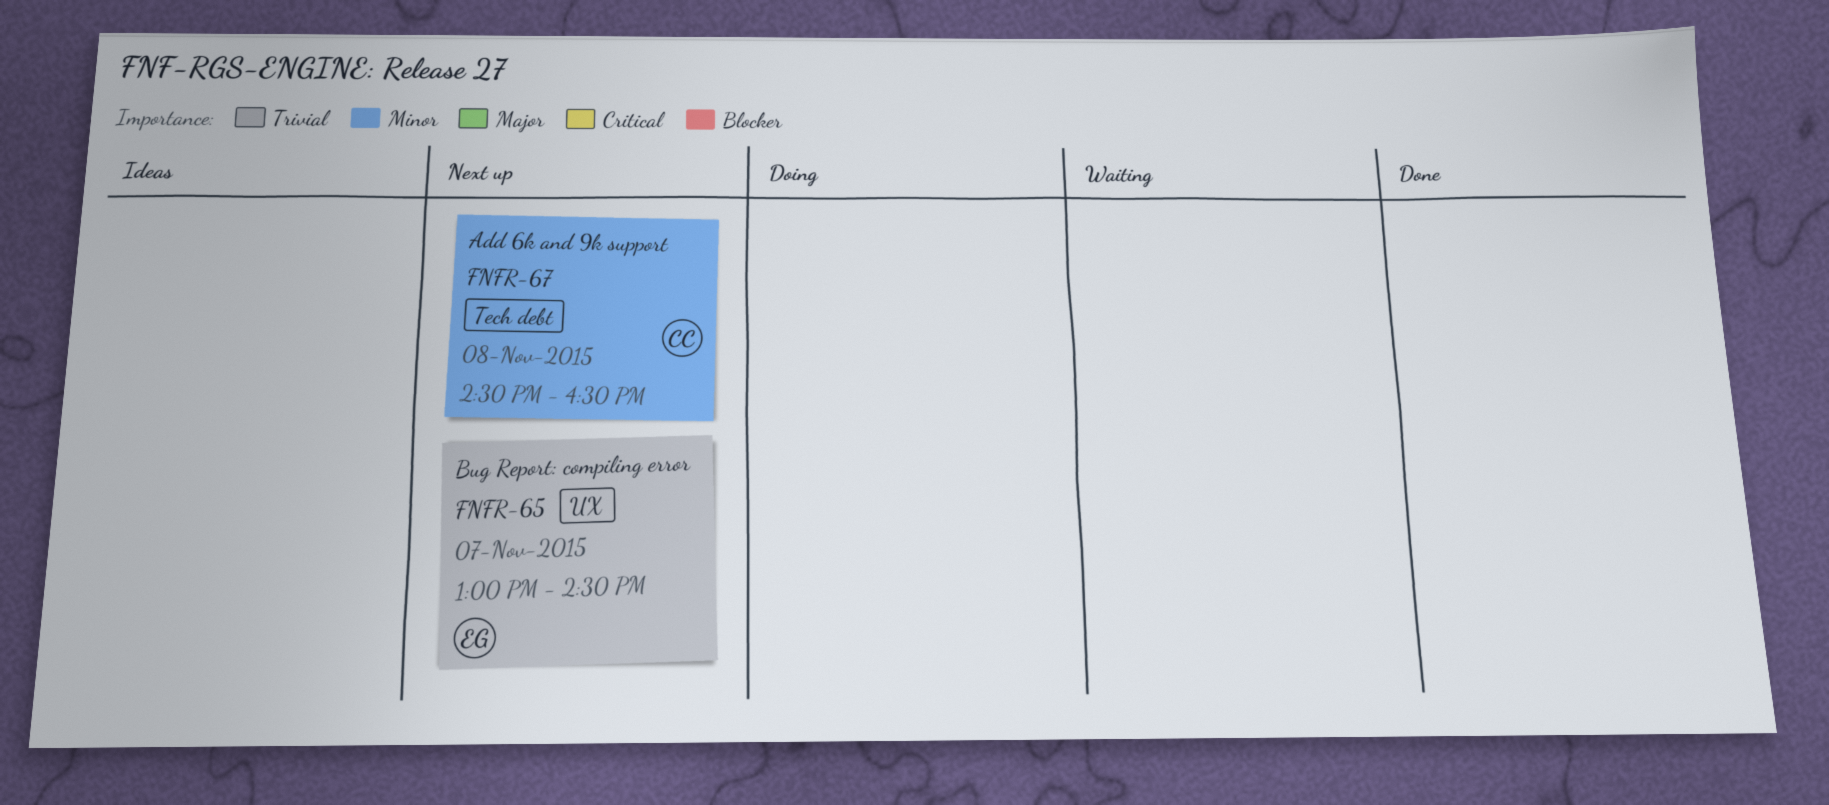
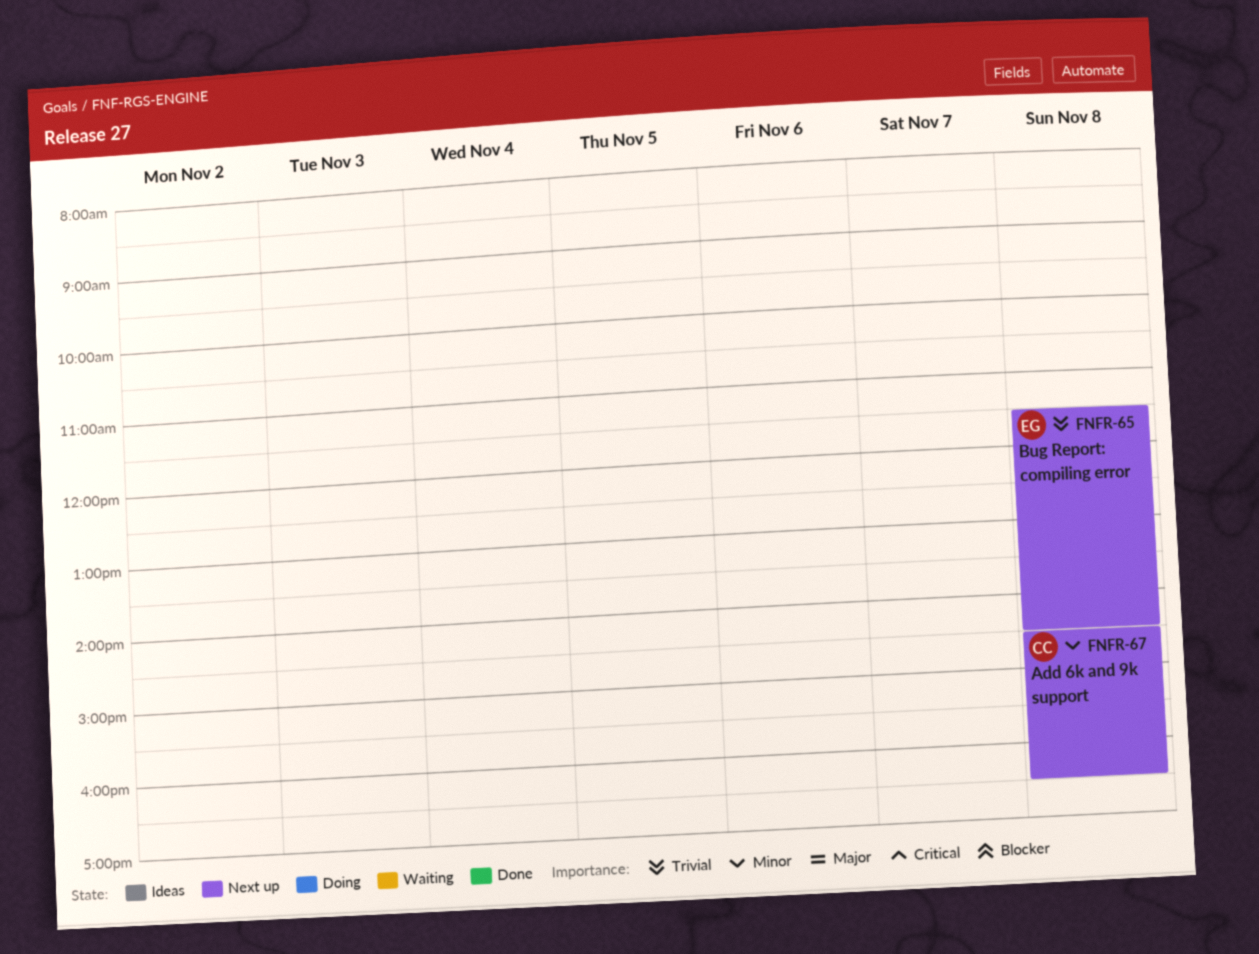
FNFR-65, day: Nov 7 -> Nov 8
FNFR-65, begins: 13:00 -> 11:30

